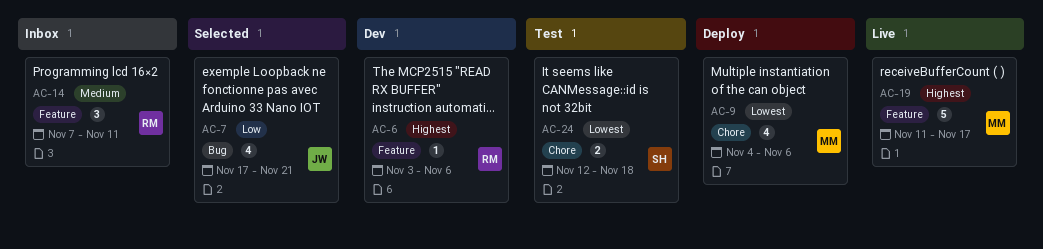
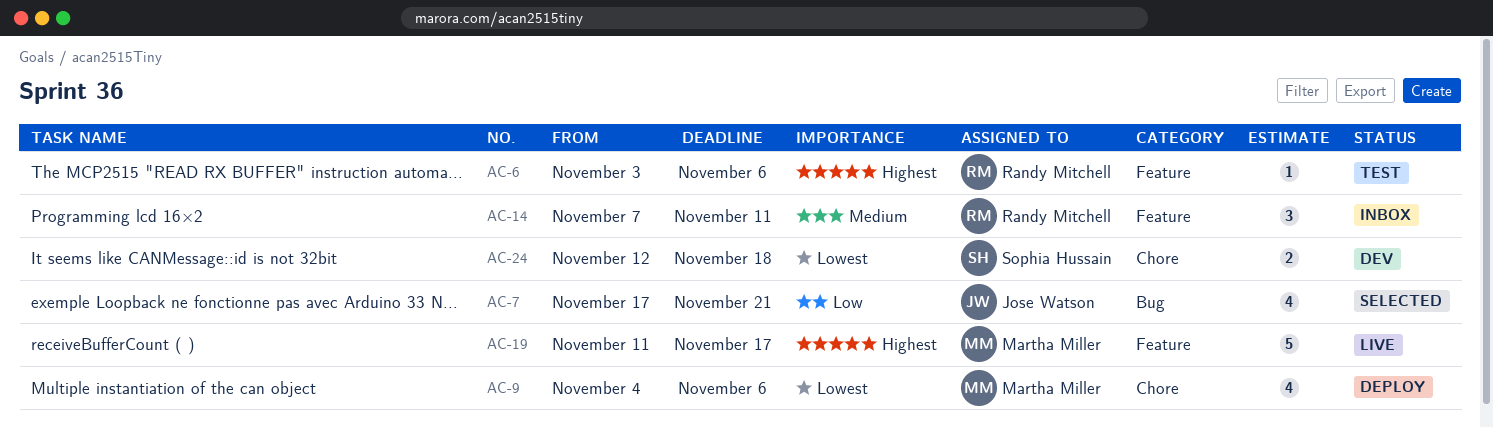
AC-6, status: Dev -> Test
AC-24, status: Test -> Dev

